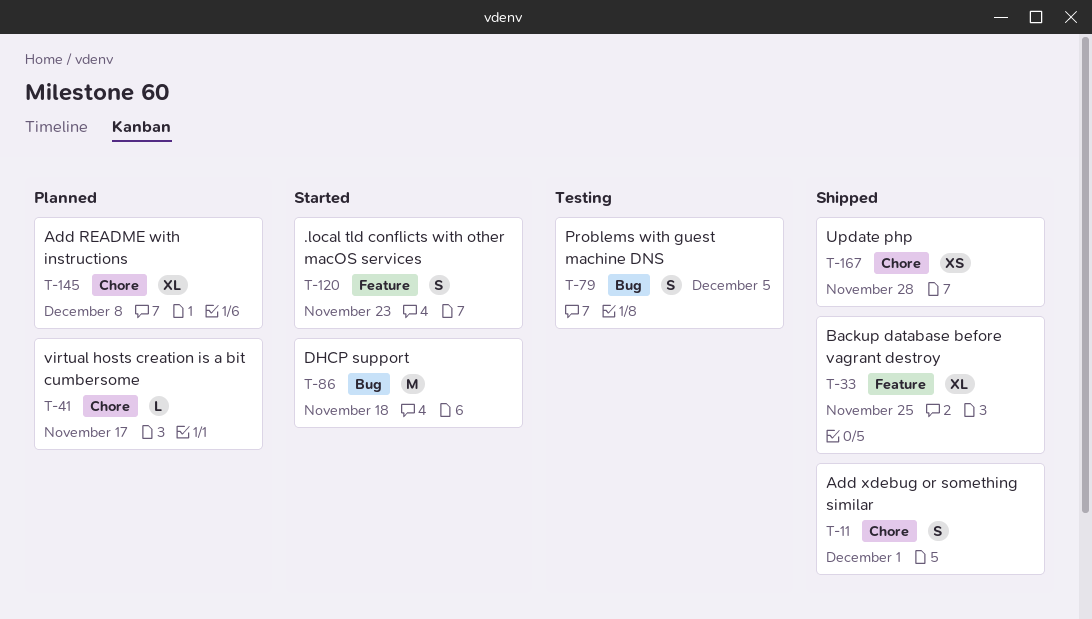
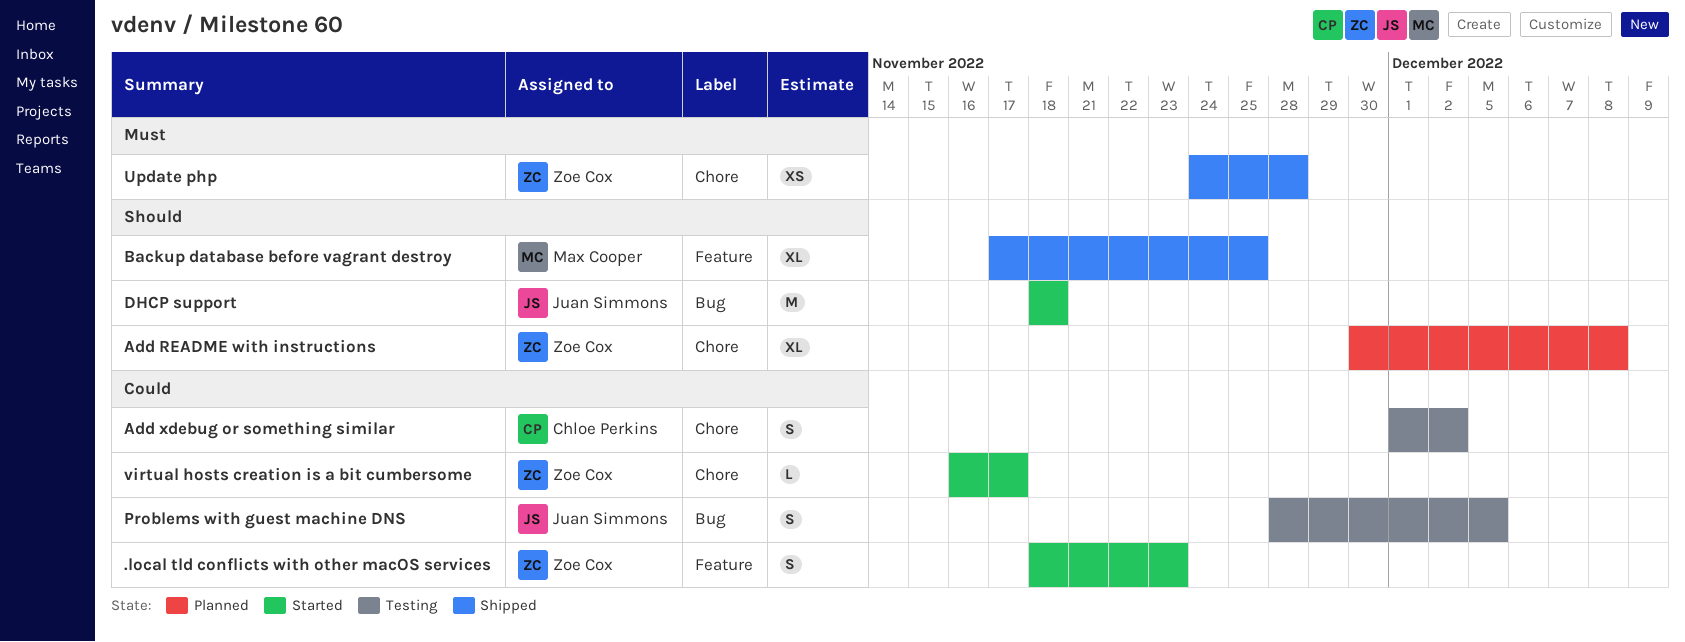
Add xdebug or something similar, status: Shipped -> Testing
Add xdebug or something similar, due: Dec 1 -> Dec 2
virtual hosts creation is a bit cumbersome, status: Planned -> Started

